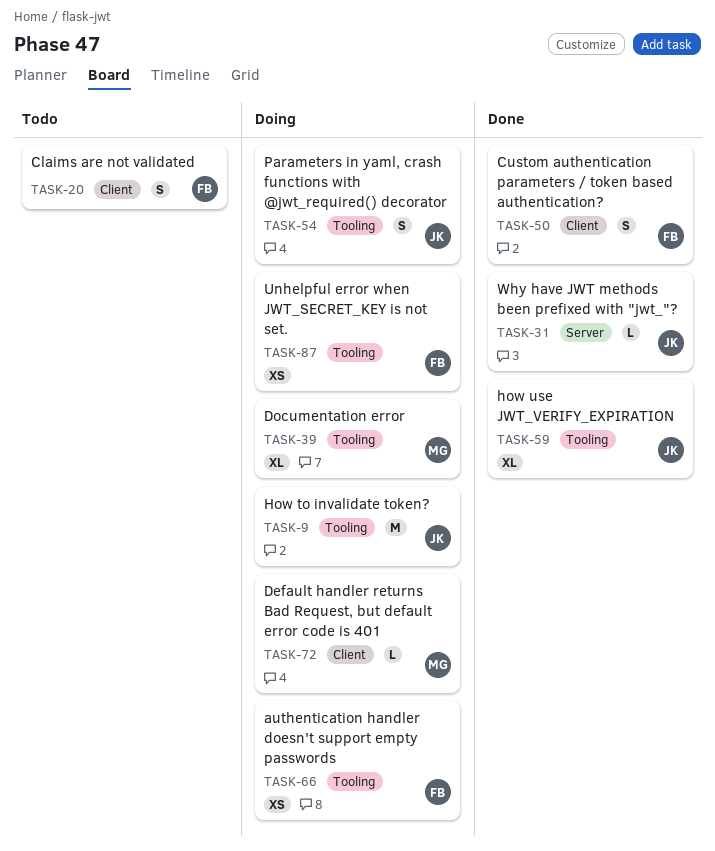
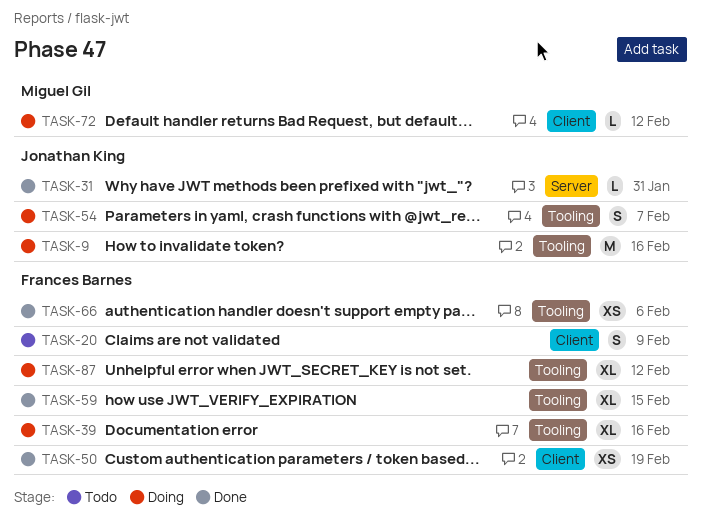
TASK-39, owner: Miguel Gil -> Frances Barnes
TASK-50, estimate: S -> XS
TASK-59, owner: Jonathan King -> Frances Barnes
TASK-66, status: Doing -> Done
TASK-87, estimate: XS -> XL

